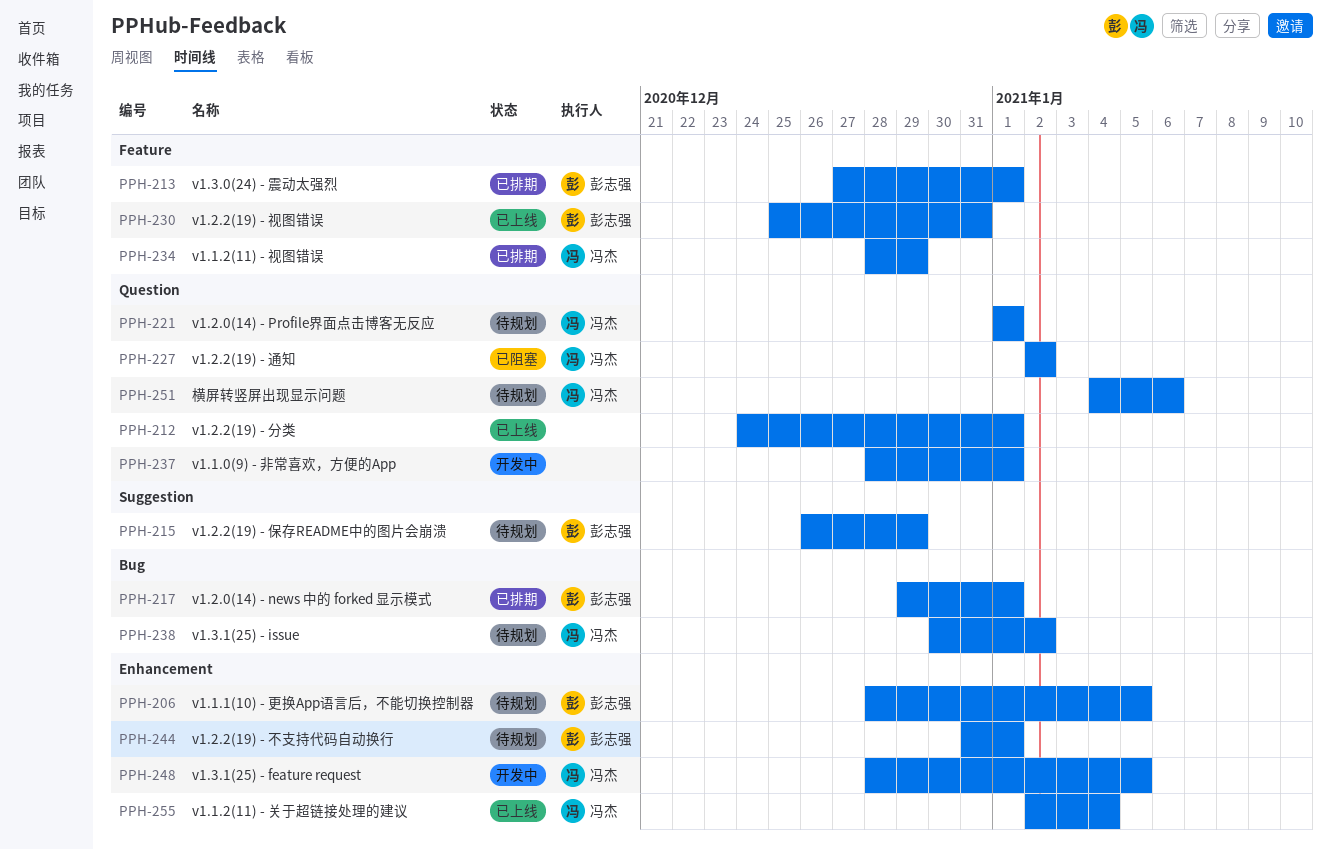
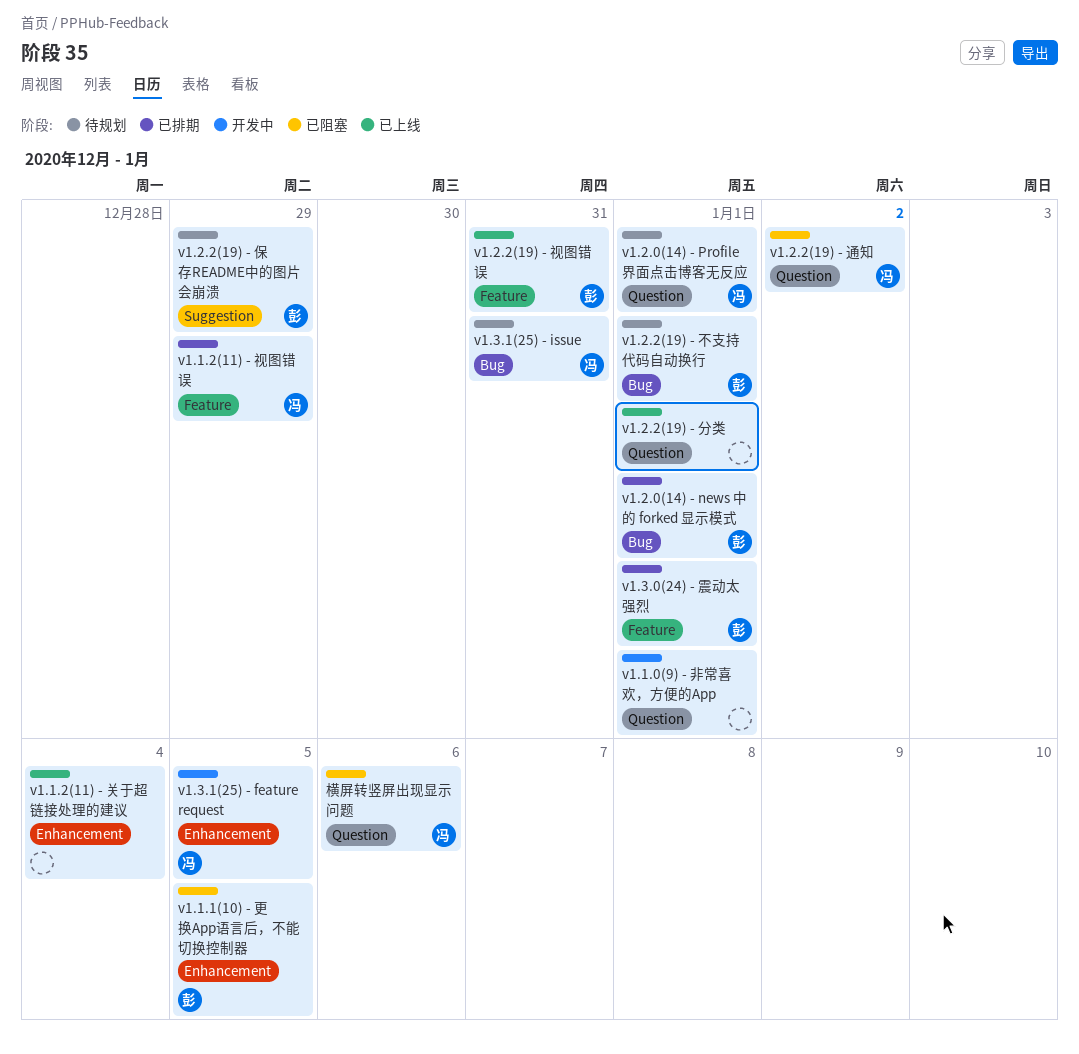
v1.1.1(10) - 更换App语言后，不能切换控制器, status: 待规划 -> 已阻塞
v1.1.2(11) - 关于超链接处理的建议, owner: 冯杰 -> none
v1.2.2(19) - 不支持代码自动换行, label: Enhancement -> Bug
v1.3.1(25) - issue, due: Jan 2 -> Dec 31
横屏转竖屏出现显示问题, status: 待规划 -> 已阻塞

